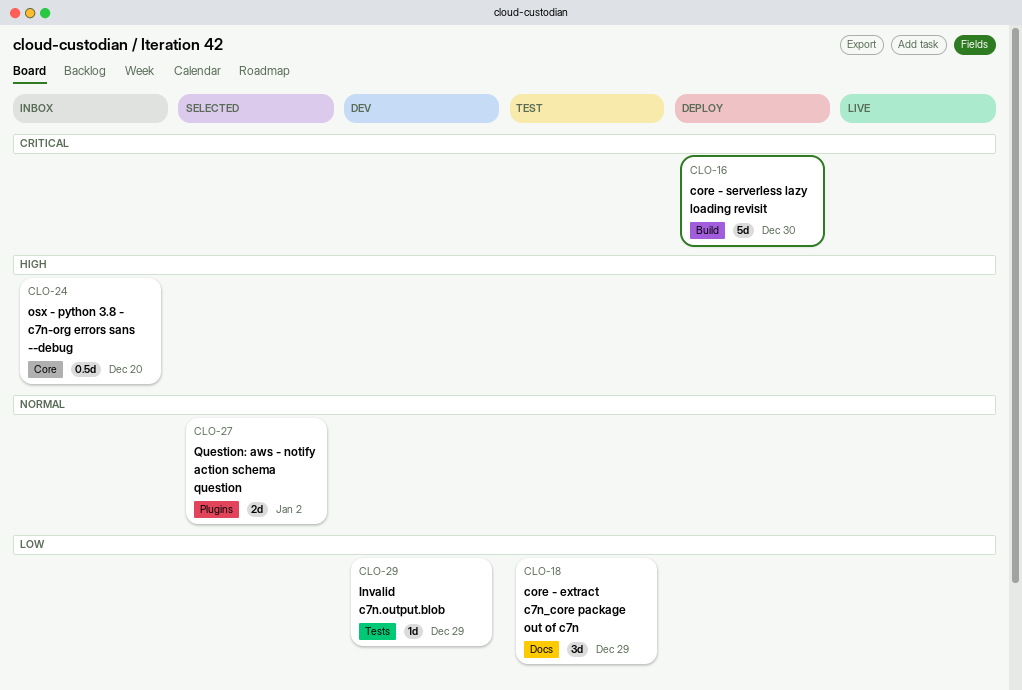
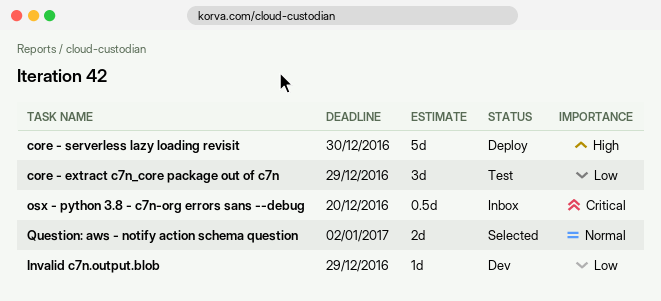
core - serverless lazy loading revisit, priority: Critical -> High
osx - python 3.8 - c7n-org errors sans --debug, priority: High -> Critical

